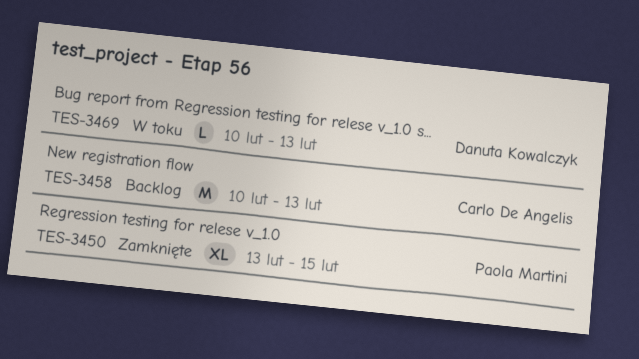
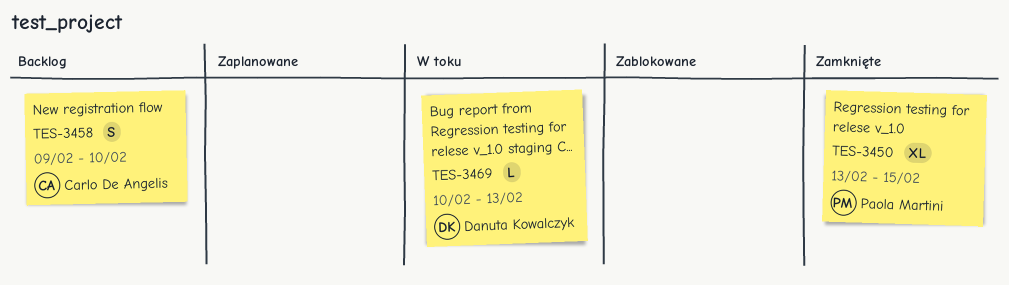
TES-3458, estimate: M -> S
TES-3458, start: Feb 10 -> Feb 9
TES-3458, due: Feb 13 -> Feb 10

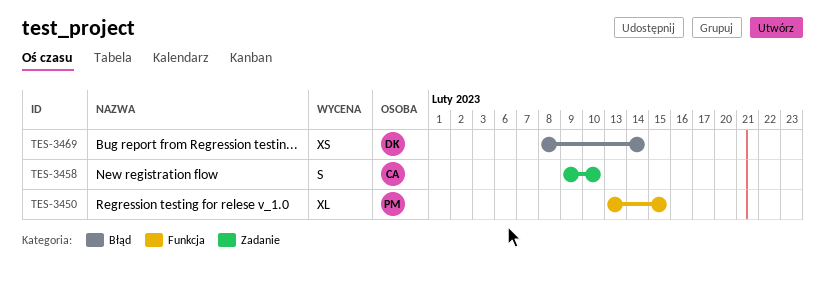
TES-3469, estimate: L -> XS
TES-3469, start: Feb 10 -> Feb 8
TES-3469, due: Feb 13 -> Feb 14

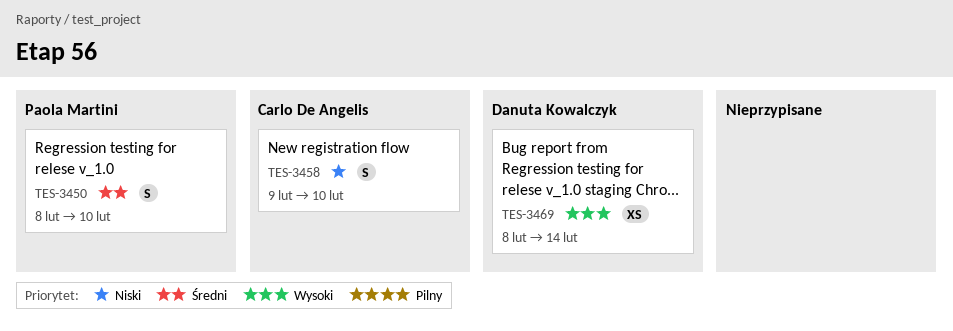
TES-3450, estimate: XL -> S
TES-3450, start: Feb 13 -> Feb 8
TES-3450, due: Feb 15 -> Feb 10

